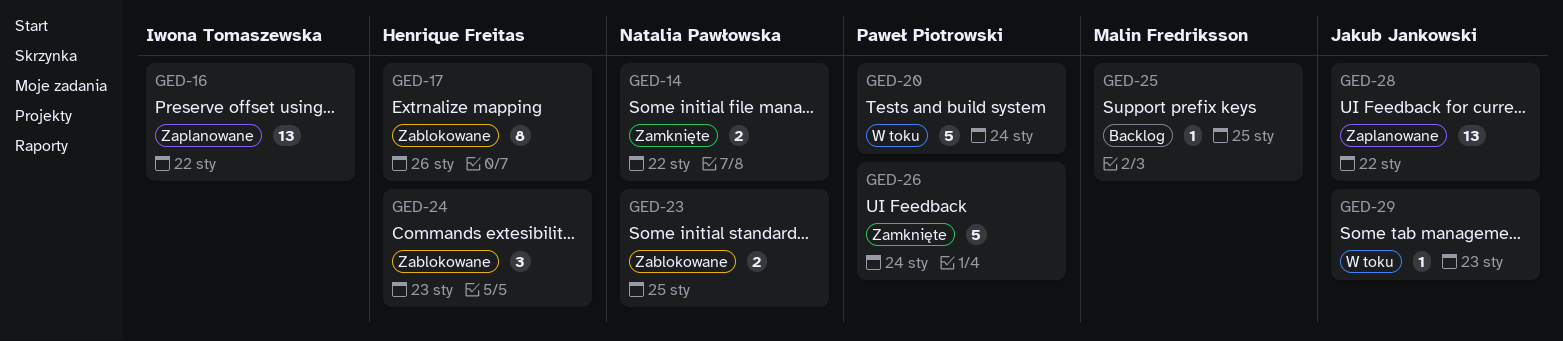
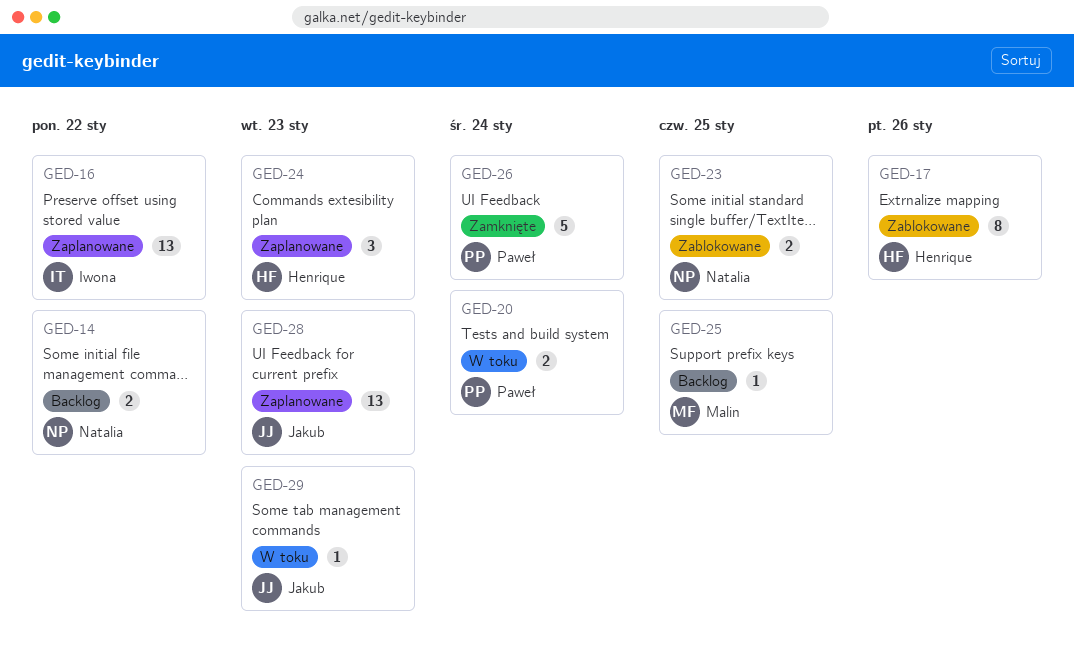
GED-14, status: Zamknięte -> Backlog
GED-20, estimate: 5 -> 2
GED-24, status: Zablokowane -> Zaplanowane
GED-28, due: Jan 22 -> Jan 23

